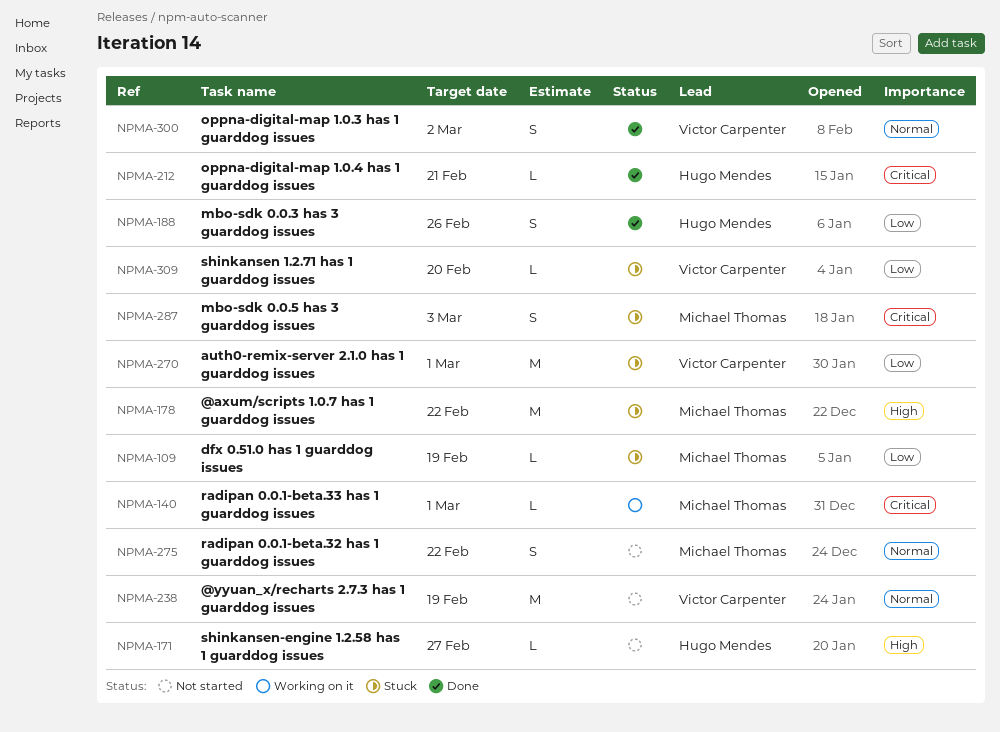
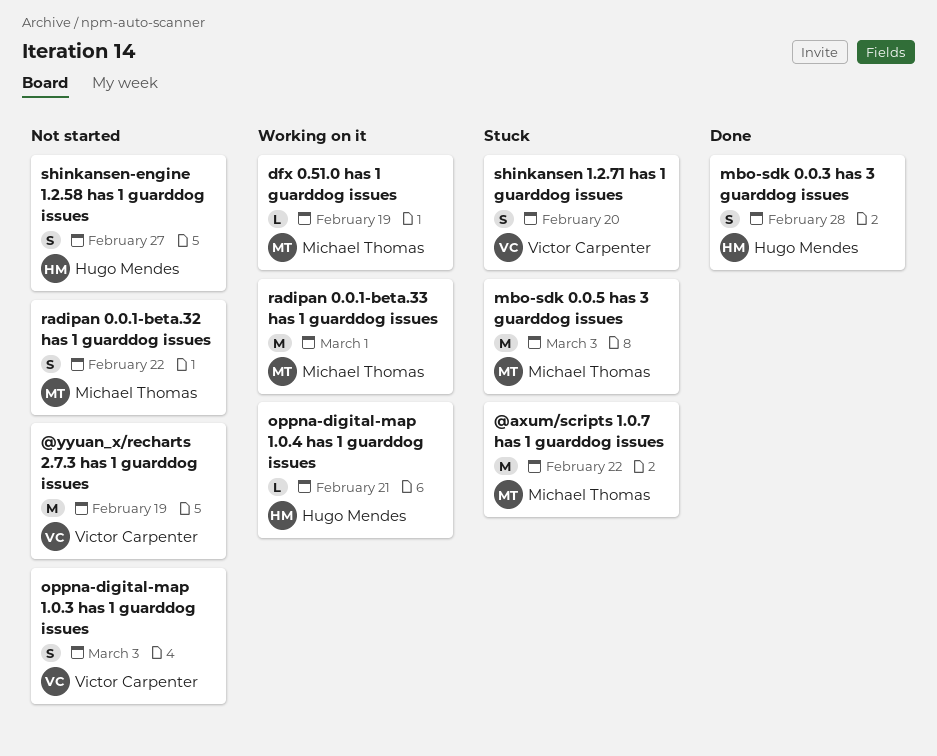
auth0-remix-server 2.1.0 has 1 guarddog issues: present -> none
dfx 0.51.0 has 1 guarddog issues, status: Stuck -> Working on it
mbo-sdk 0.0.3 has 3 guarddog issues, due: Feb 26 -> Feb 28
mbo-sdk 0.0.5 has 3 guarddog issues, estimate: S -> M
oppna-digital-map 1.0.3 has 1 guarddog issues, status: Done -> Not started
oppna-digital-map 1.0.3 has 1 guarddog issues, due: Mar 2 -> Mar 3
oppna-digital-map 1.0.4 has 1 guarddog issues, status: Done -> Working on it
radipan 0.0.1-beta.33 has 1 guarddog issues, estimate: L -> M
shinkansen 1.2.71 has 1 guarddog issues, estimate: L -> S
shinkansen-engine 1.2.58 has 1 guarddog issues, estimate: L -> S

